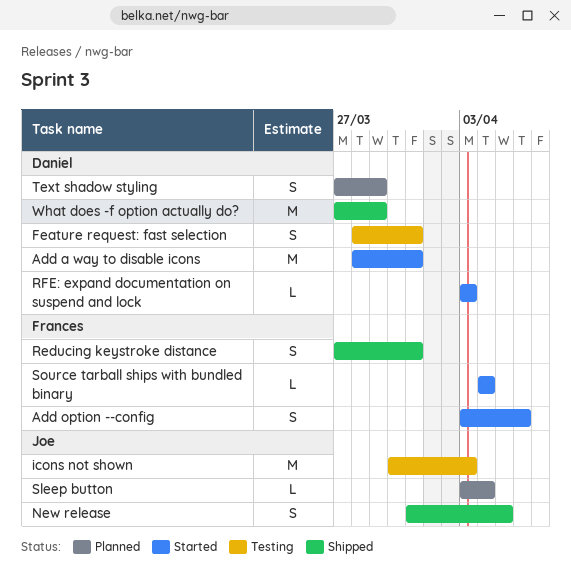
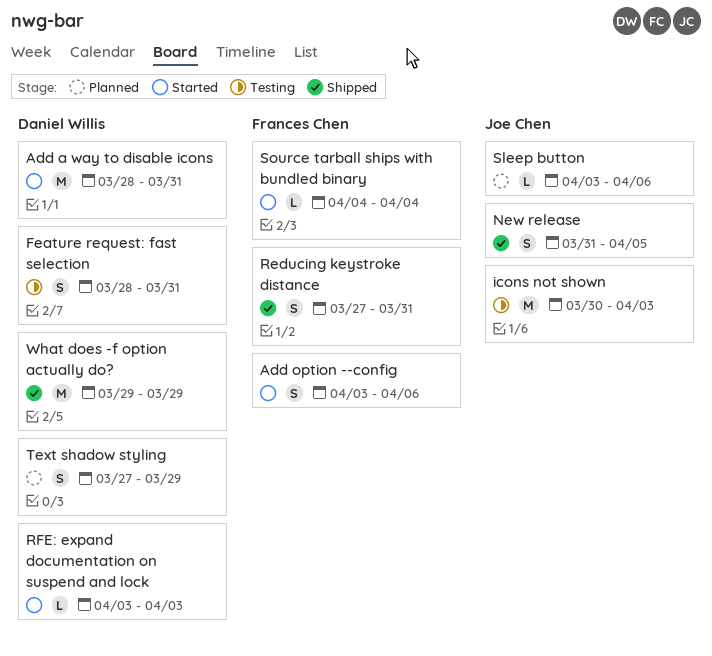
Sleep button, due: Apr 4 -> Apr 6
What does -f option actually do?, start: Mar 27 -> Mar 29

